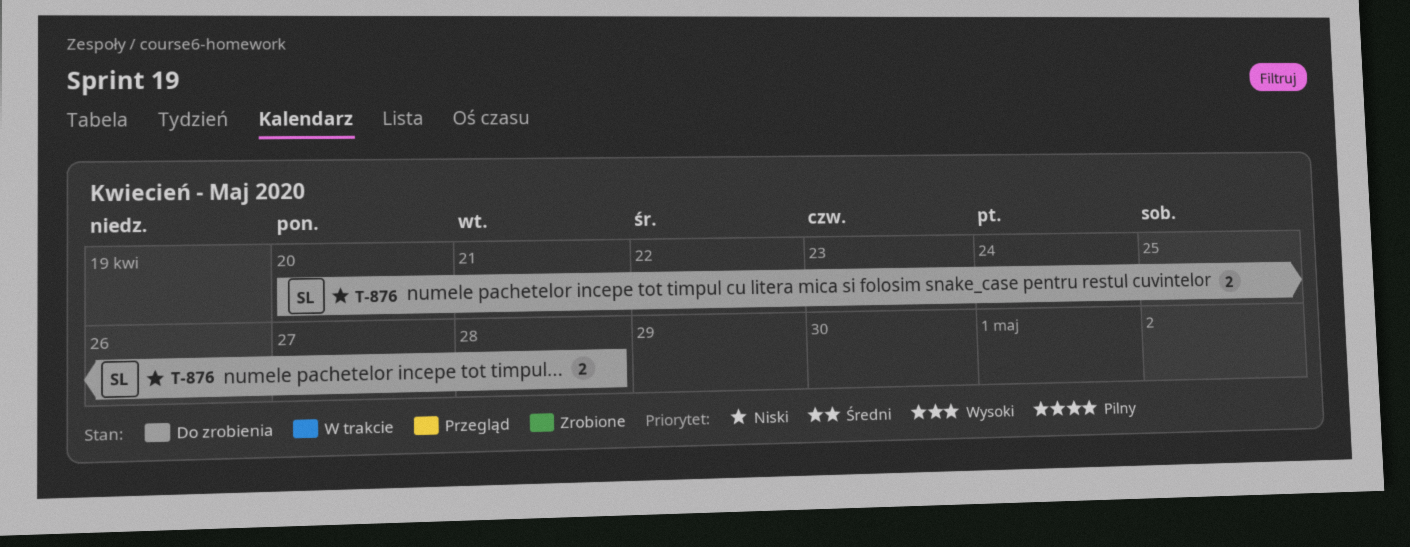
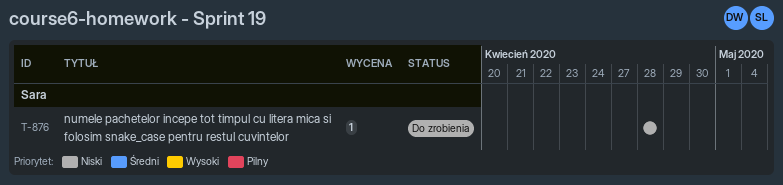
T-876, estimate: 2 -> 1
T-876, start: Apr 20 -> Apr 28

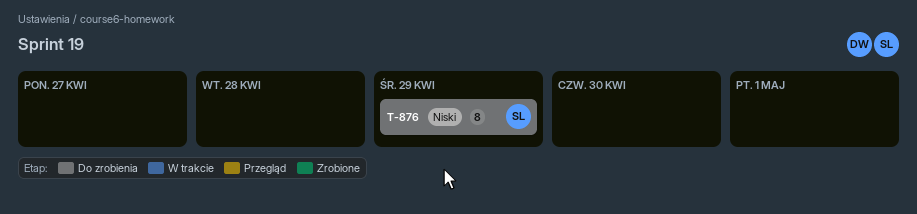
T-876, estimate: 1 -> 8
T-876, due: Apr 28 -> Apr 29

